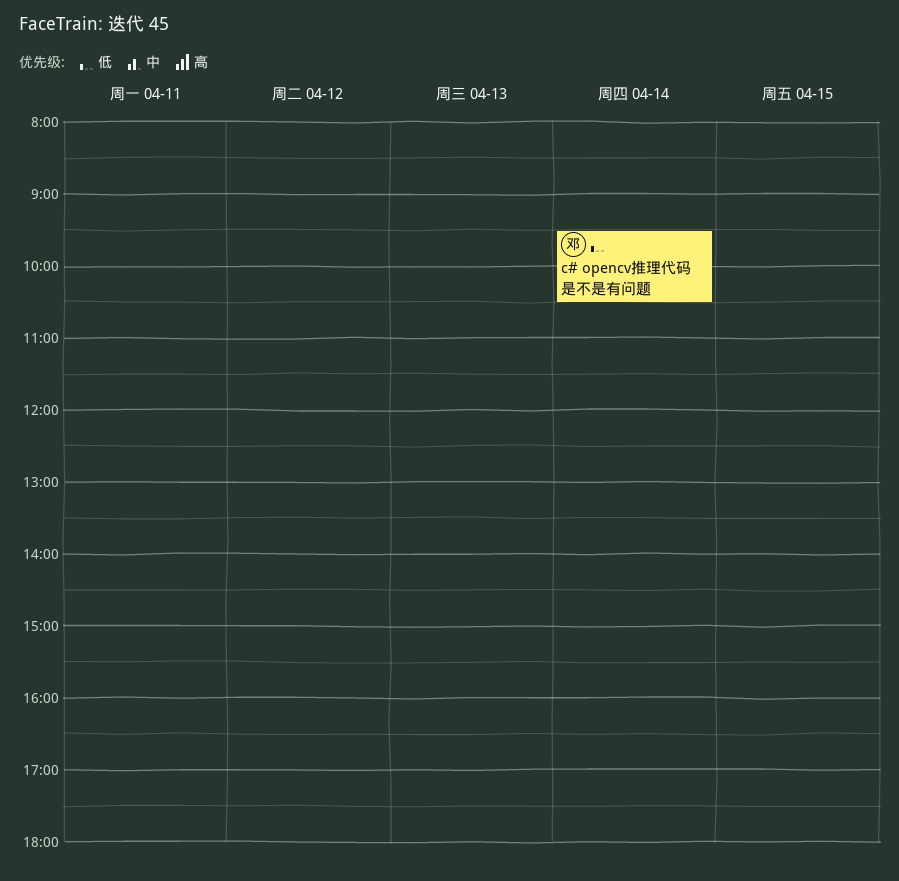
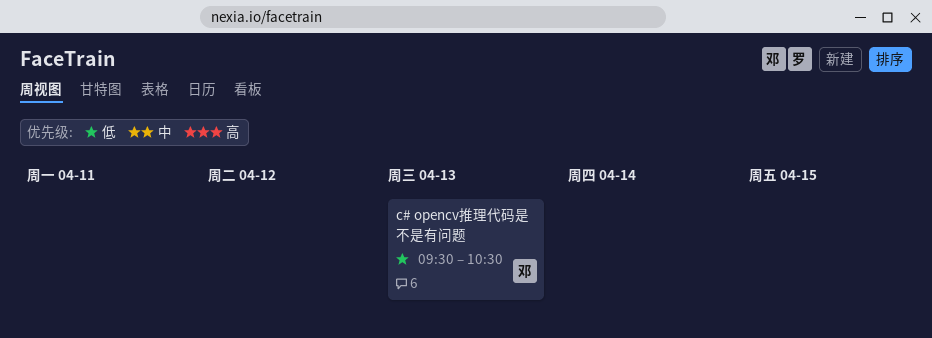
c# opencv推理代码是不是有问题, day: Apr 14 -> Apr 13

